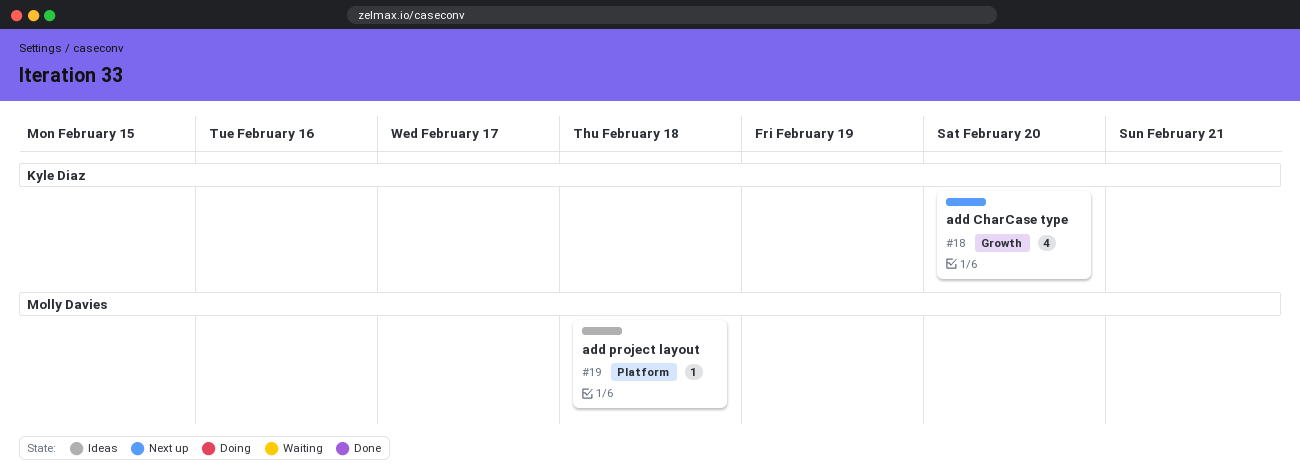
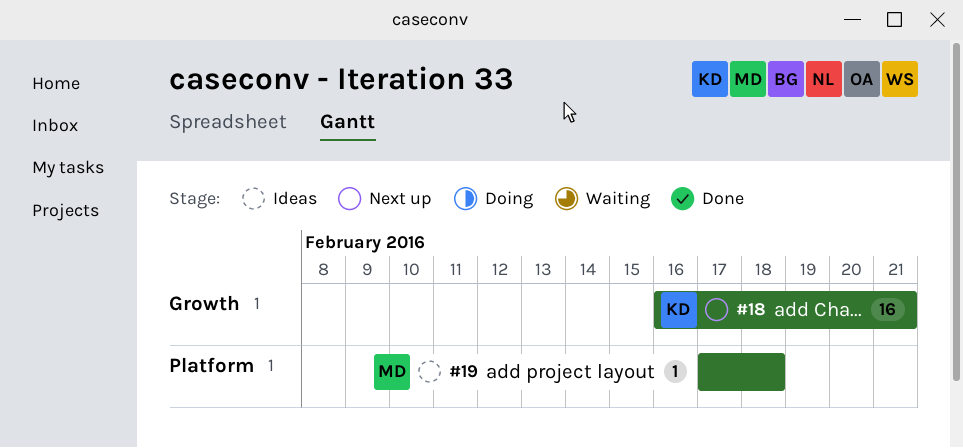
#18, estimate: 4 -> 16
#18, due: Feb 20 -> Feb 21

